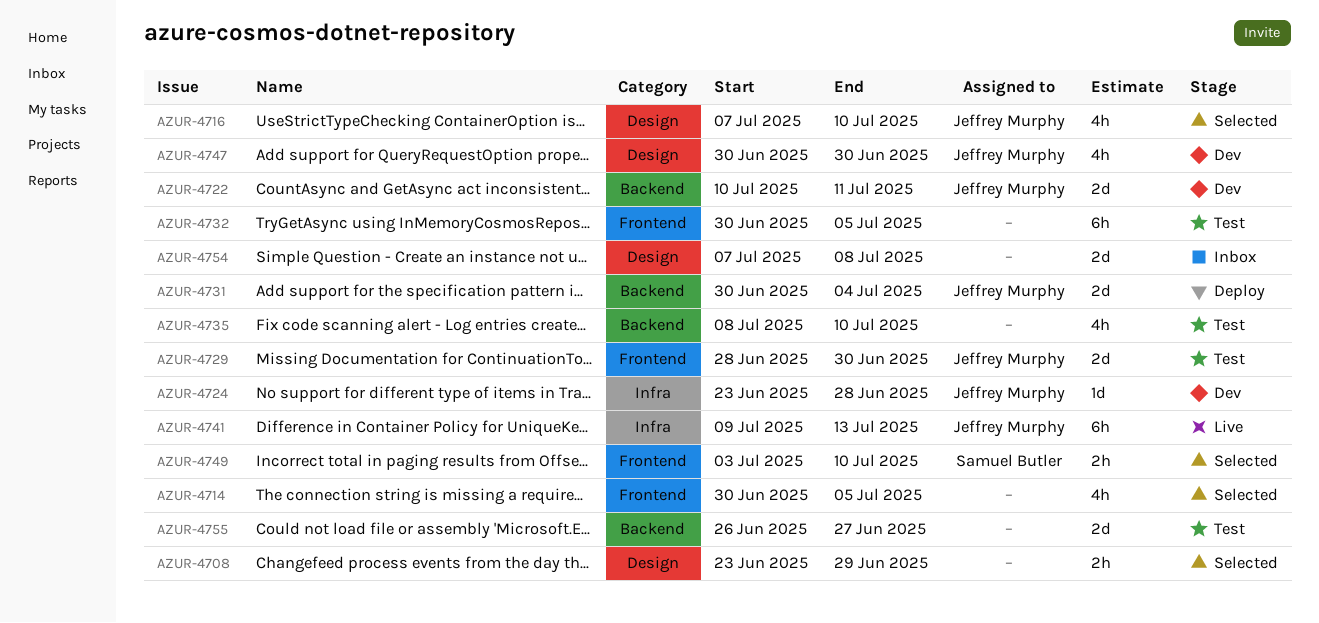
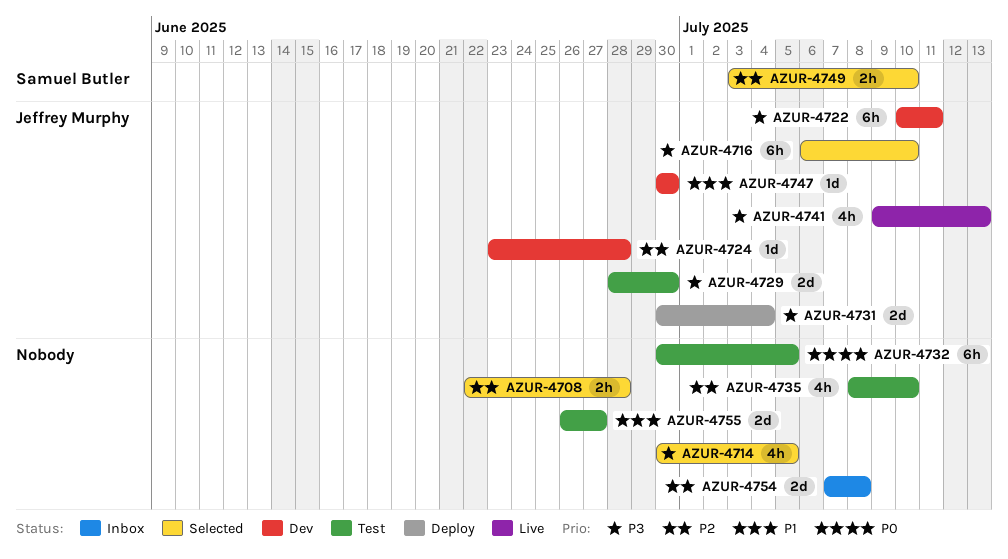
AZUR-4708, start: Jun 23 -> Jun 22
AZUR-4708, due: Jun 29 -> Jun 28
AZUR-4716, estimate: 4h -> 6h
AZUR-4716, start: Jul 7 -> Jul 6
AZUR-4722, estimate: 2d -> 6h
AZUR-4741, estimate: 6h -> 4h
AZUR-4747, estimate: 4h -> 1d

